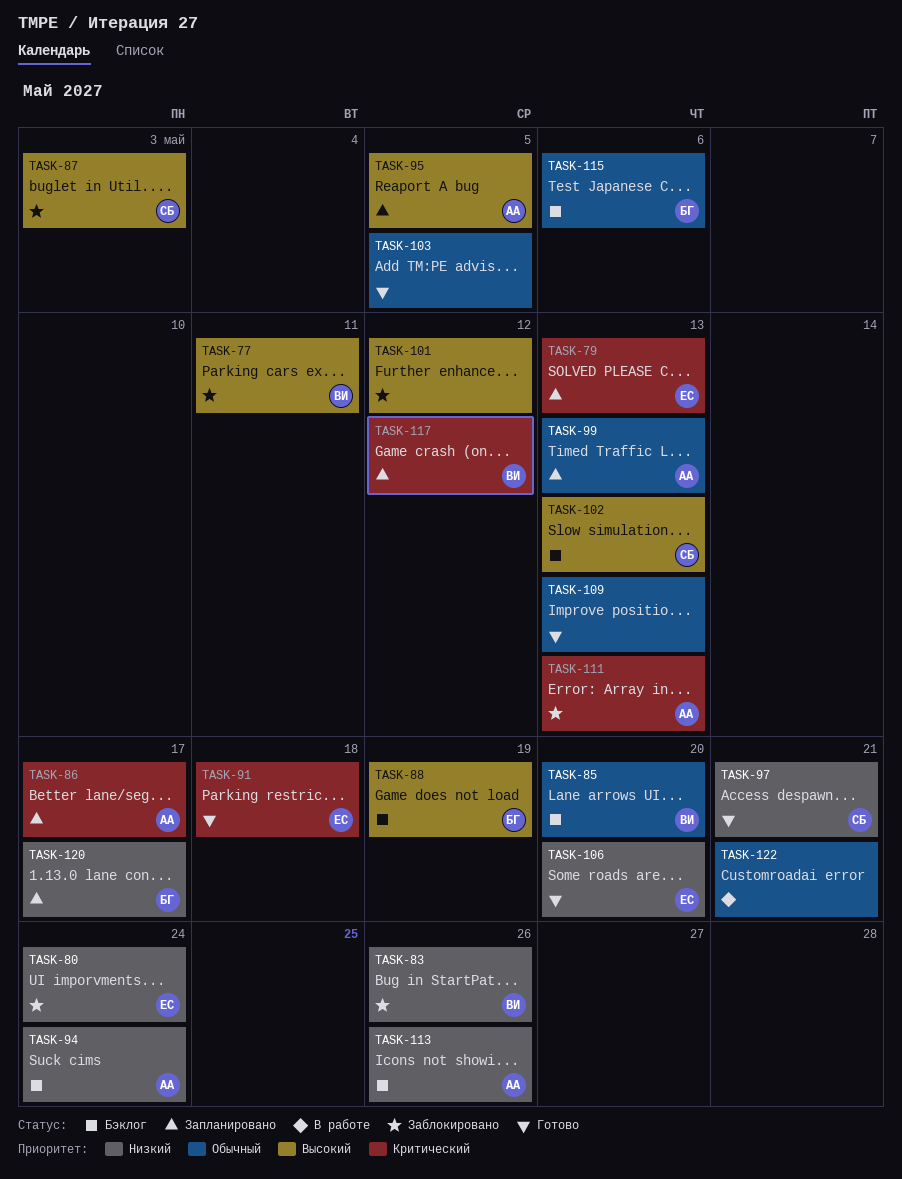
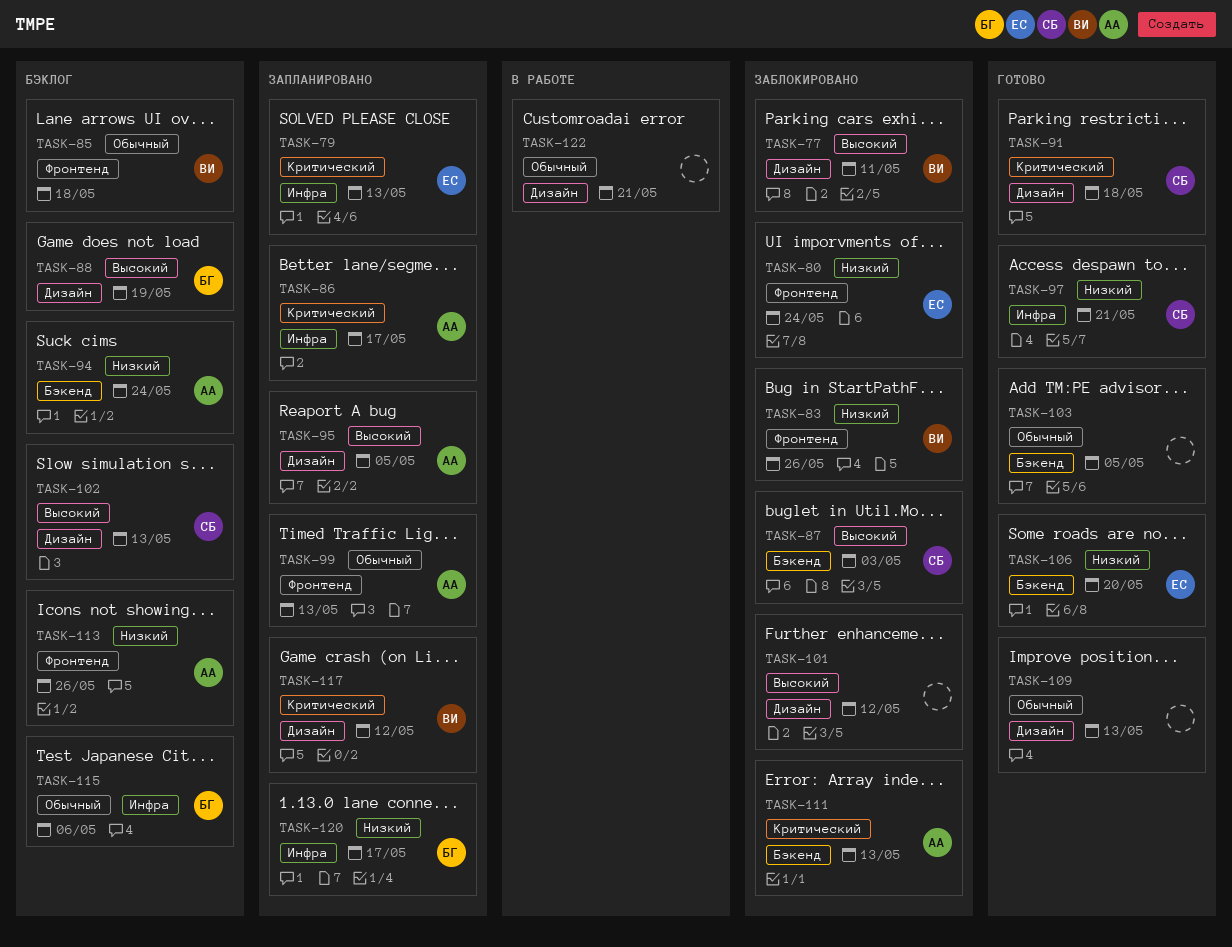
TASK-85, due: May 20 -> May 18
TASK-91, owner: ЕС -> СБ

